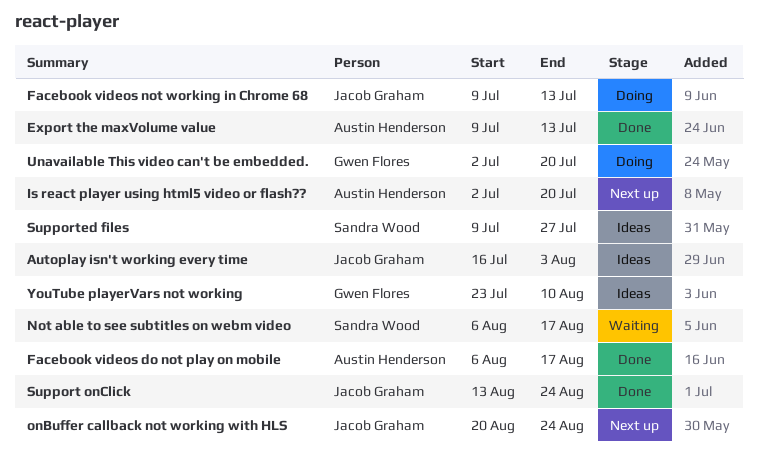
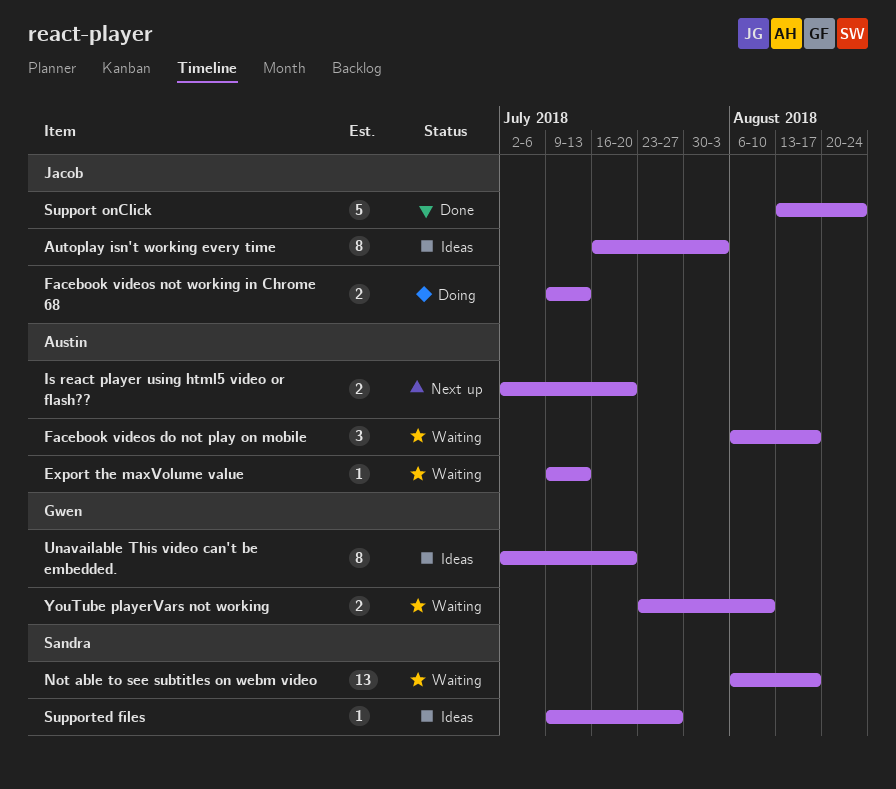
Export the maxVolume value, status: Done -> Waiting
Facebook videos do not play on mobile, status: Done -> Waiting
onBuffer callback not working with HLS: present -> none
Unavailable This video can't be embedded., status: Doing -> Ideas
YouTube playerVars not working, status: Ideas -> Waiting

